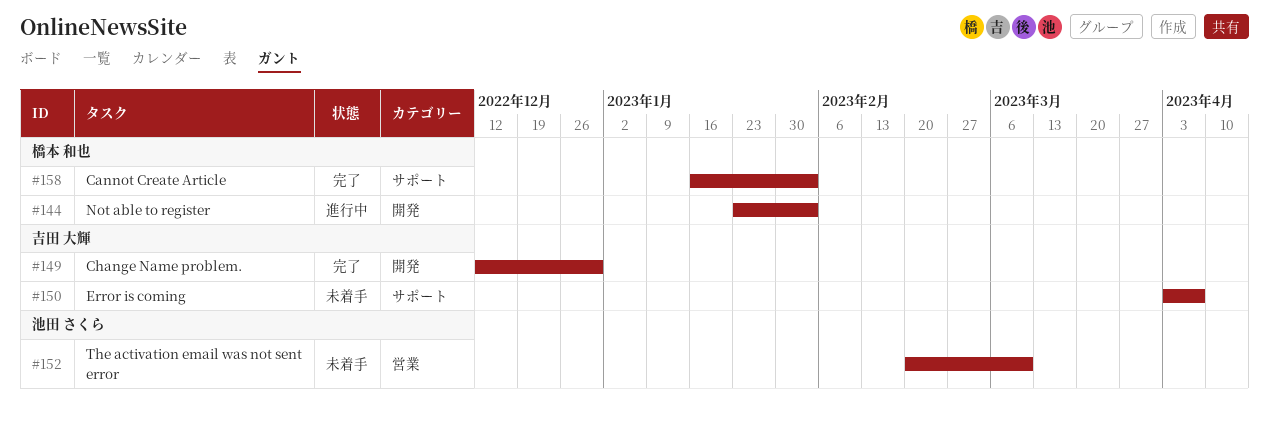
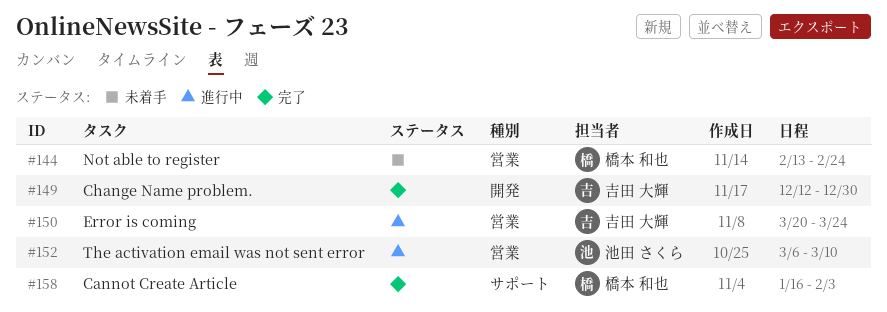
#144, status: 進行中 -> 未着手
#144, label: 開発 -> 営業
#144, start: Jan 23 -> Feb 13
#144, due: Feb 3 -> Feb 24
#150, status: 未着手 -> 進行中
#150, label: サポート -> 営業
#150, start: Apr 3 -> Mar 20
#150, due: Apr 7 -> Mar 24
#152, status: 未着手 -> 進行中
#152, start: Feb 20 -> Mar 6

